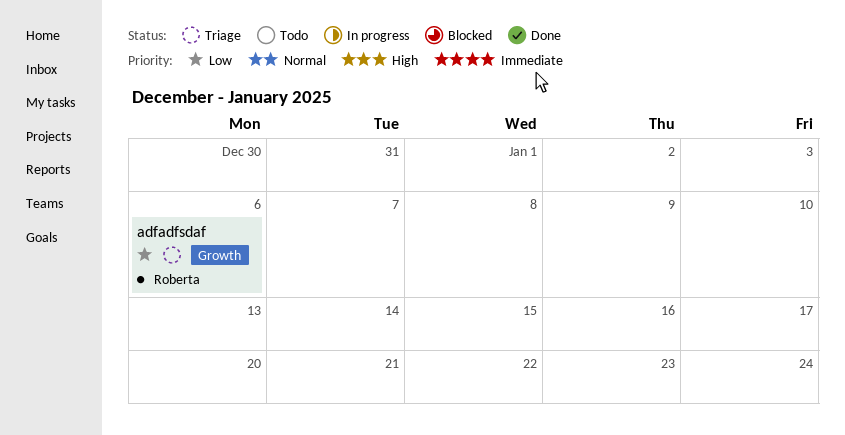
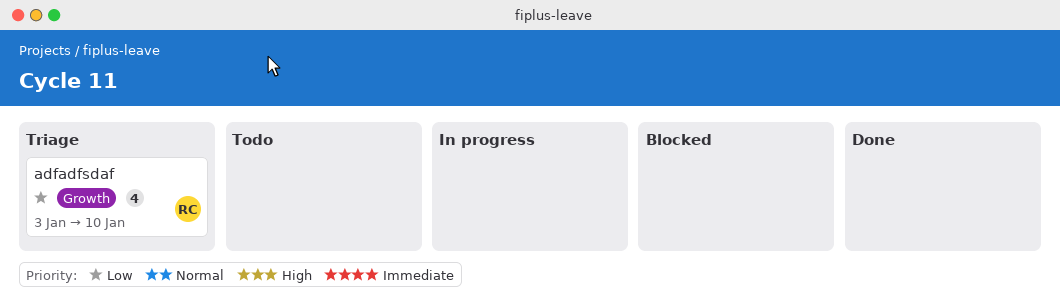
adfadfsdaf, estimate: 1 -> 4
adfadfsdaf, due: Jan 6 -> Jan 10

